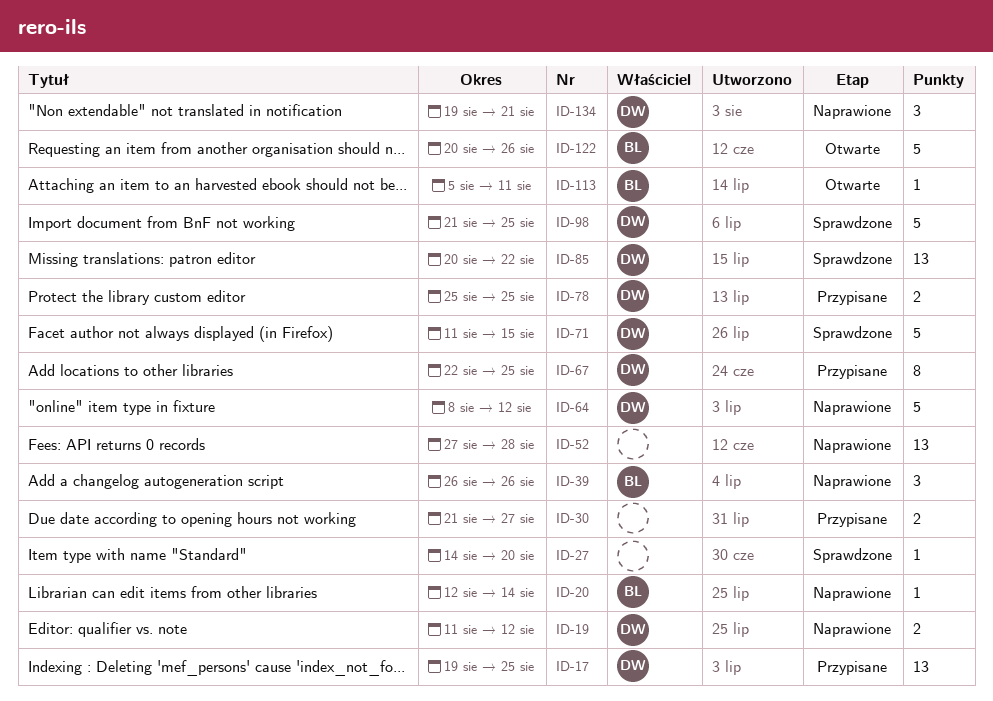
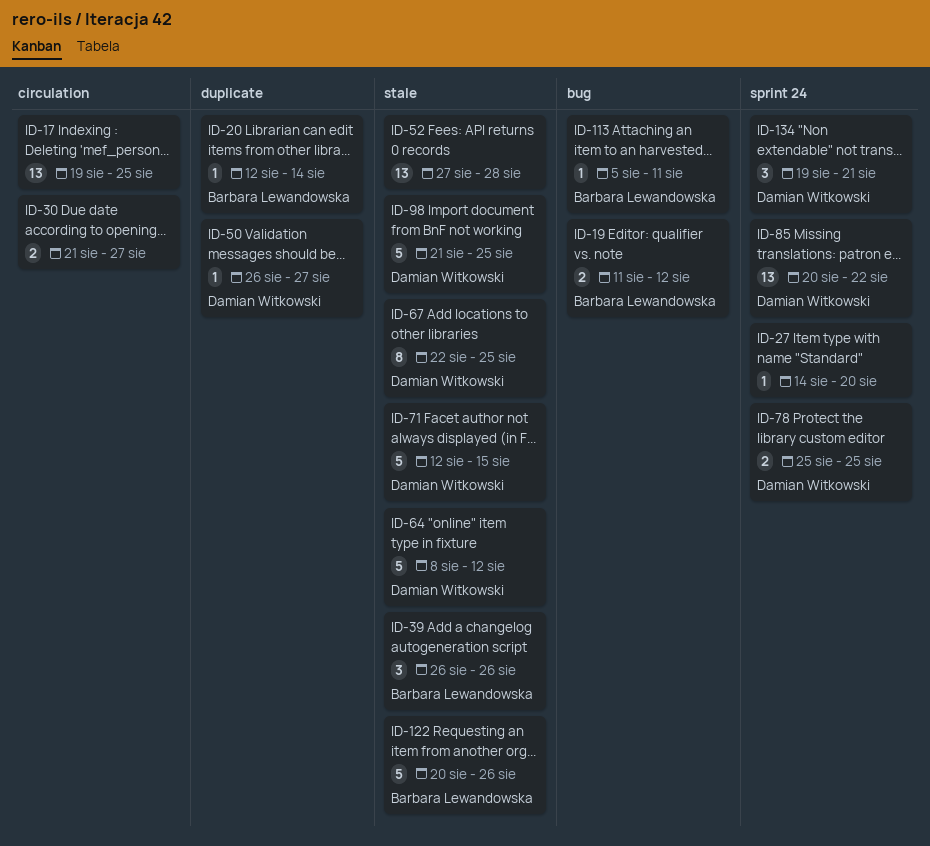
ID-17, owner: Damian Witkowski -> none
ID-19, owner: Damian Witkowski -> Barbara Lewandowska
ID-50: none -> present
ID-71, start: Aug 11 -> Aug 12

